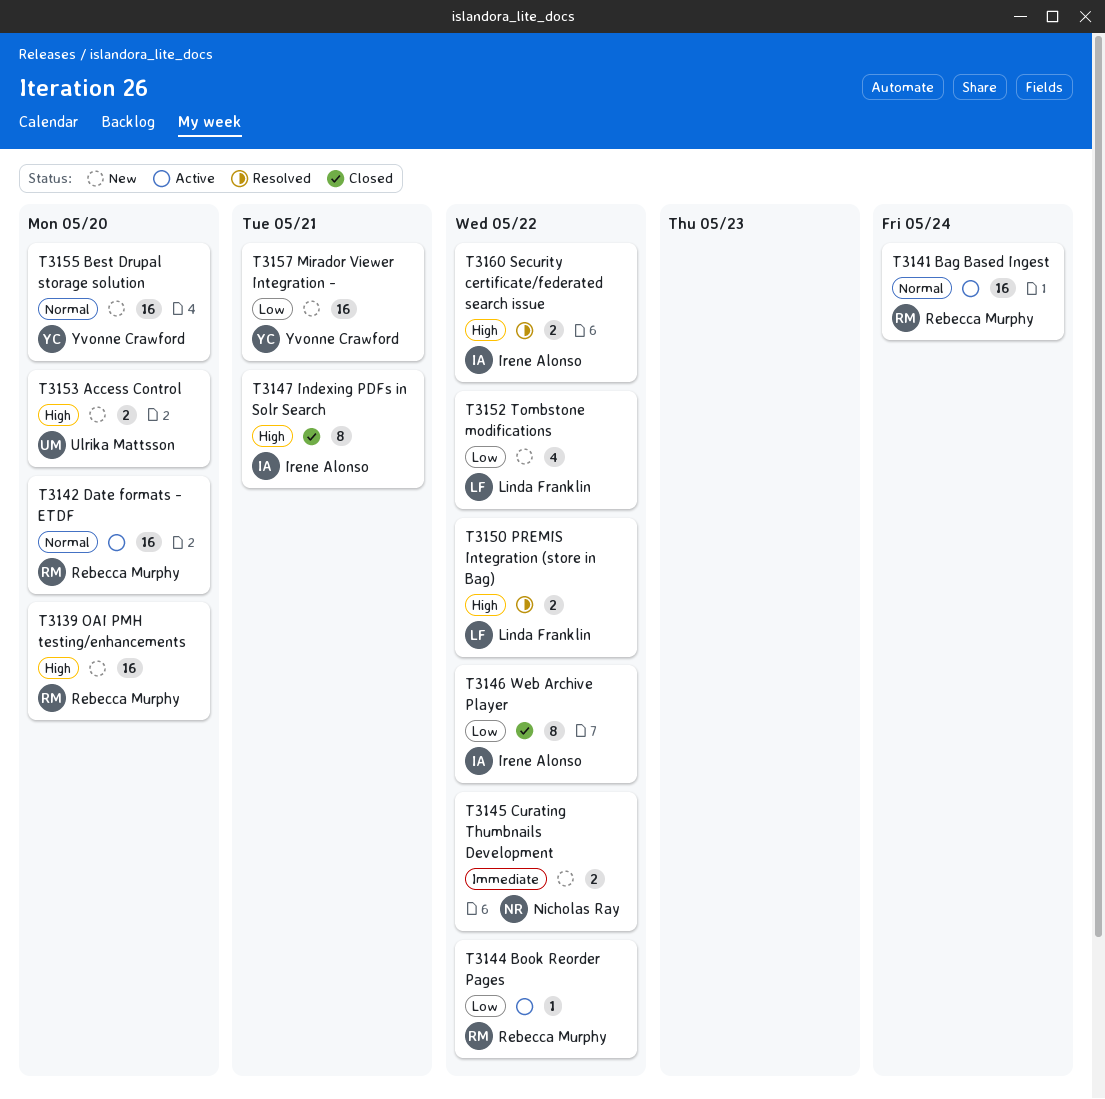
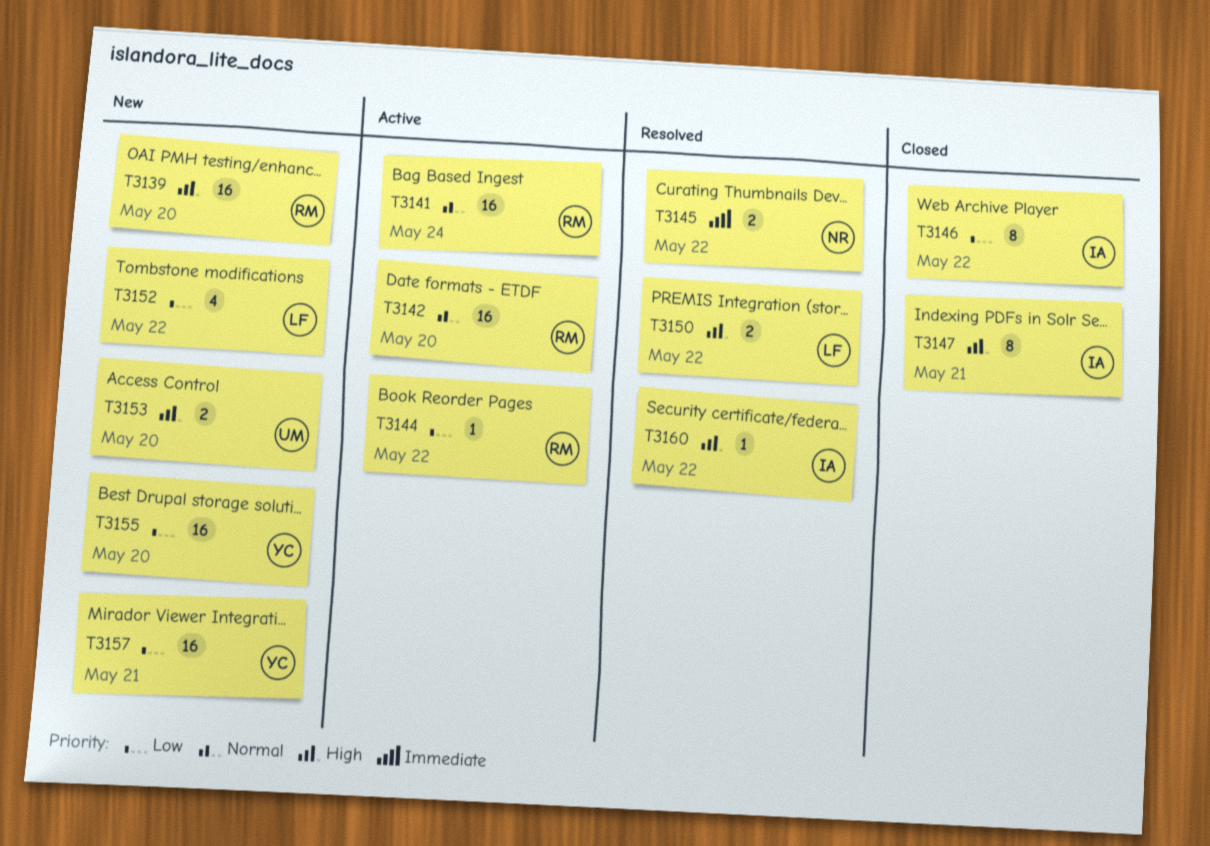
T3145, status: New -> Resolved
T3155, priority: Normal -> Low
T3160, estimate: 2 -> 1

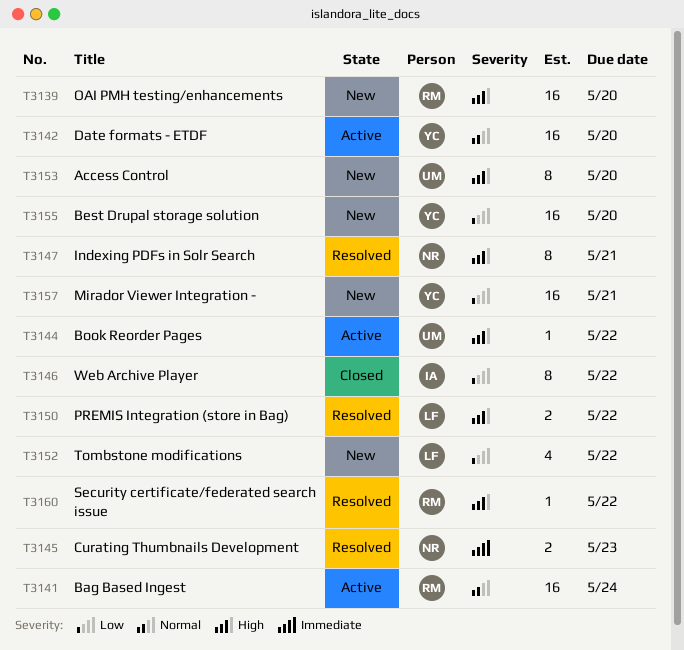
T3142, owner: RM -> YC
T3144, owner: RM -> UM
T3144, priority: Low -> High
T3145, due: May 22 -> May 23
T3147, status: Closed -> Resolved
T3147, owner: IA -> NR
T3153, estimate: 2 -> 8
T3160, owner: IA -> RM

